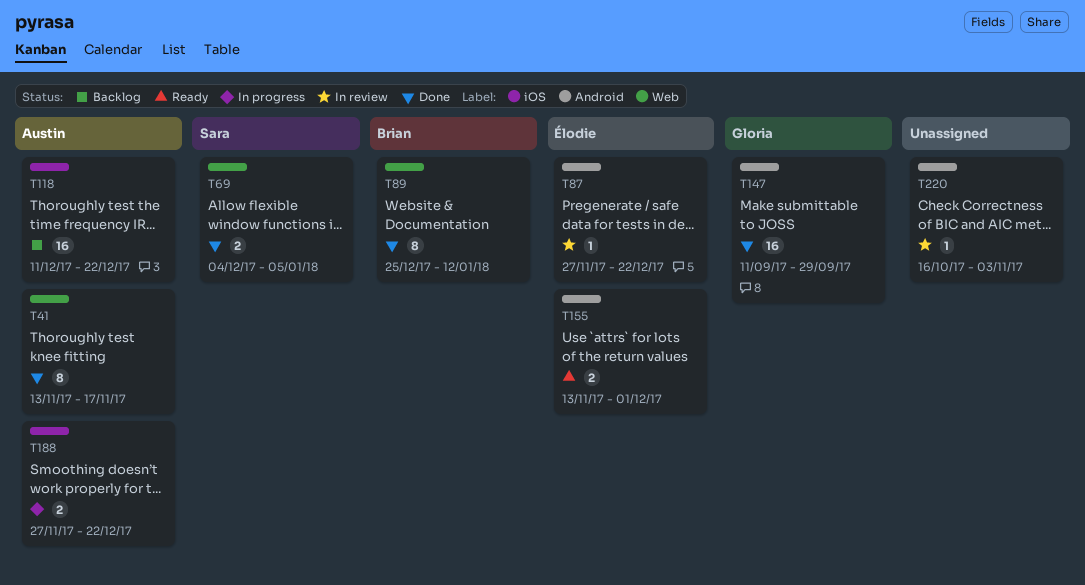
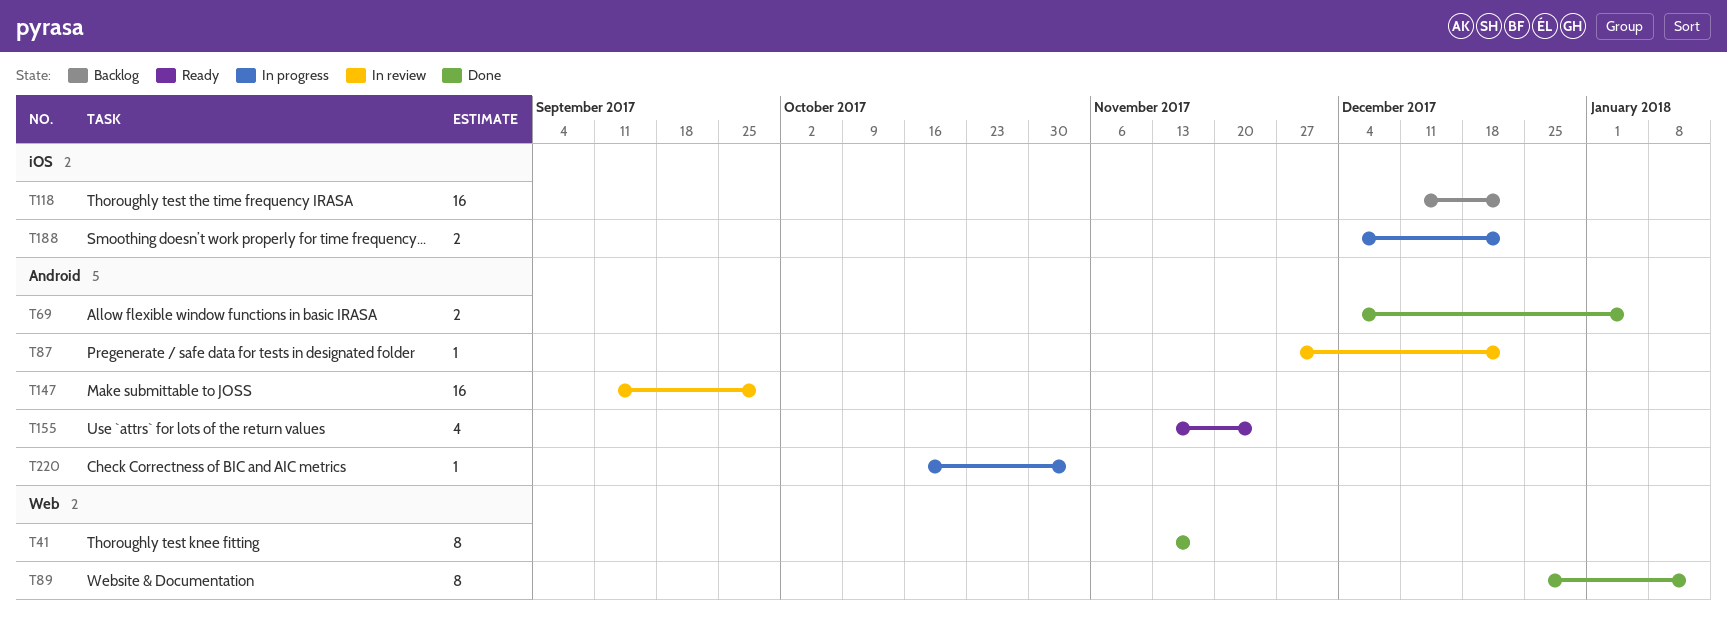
T69, label: Web -> Android
T147, status: Done -> In review
T155, estimate: 2 -> 4
T155, due: Dec 1 -> Nov 24
T188, start: Nov 27 -> Dec 4
T220, status: In review -> In progress

